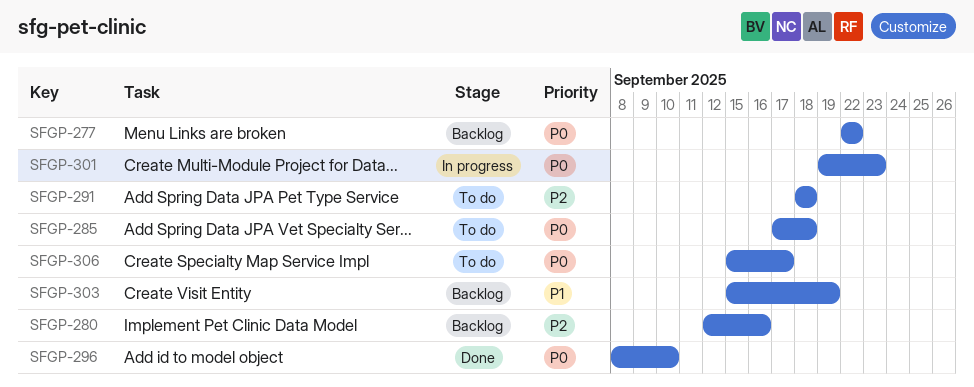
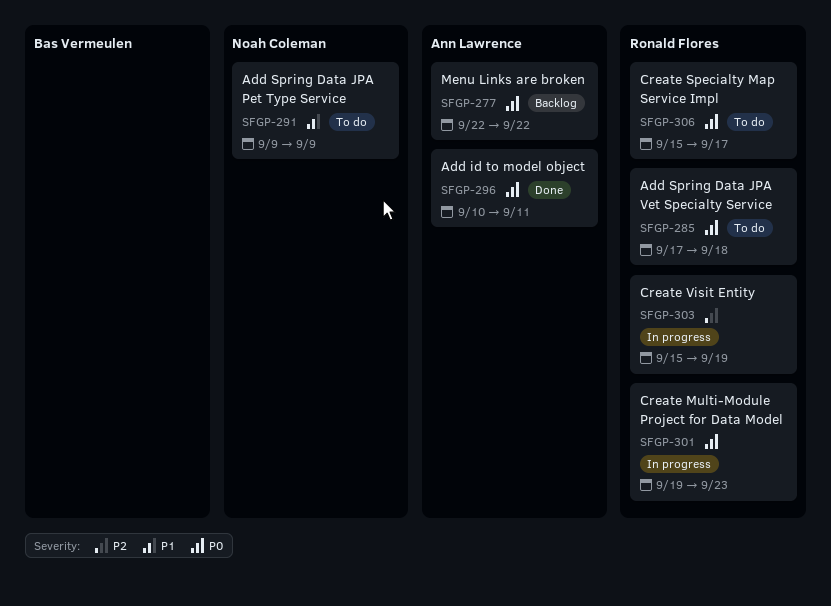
SFGP-280: present -> none
SFGP-291, priority: P2 -> P1
SFGP-291, start: Sep 18 -> Sep 9
SFGP-291, due: Sep 18 -> Sep 9
SFGP-296, start: Sep 8 -> Sep 10
SFGP-296, due: Sep 10 -> Sep 11
SFGP-303, status: Backlog -> In progress
SFGP-303, priority: P1 -> P2

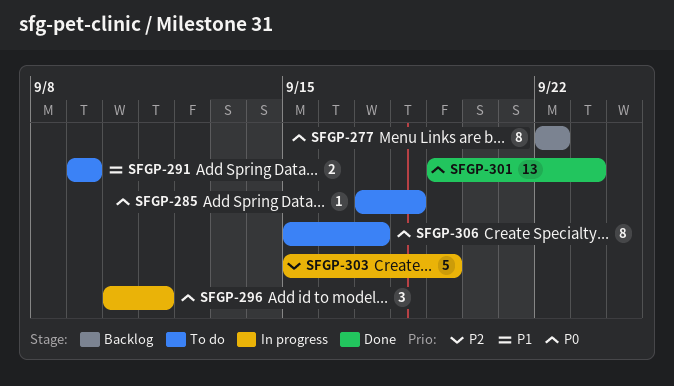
SFGP-296, status: Done -> In progress
SFGP-301, status: In progress -> Done

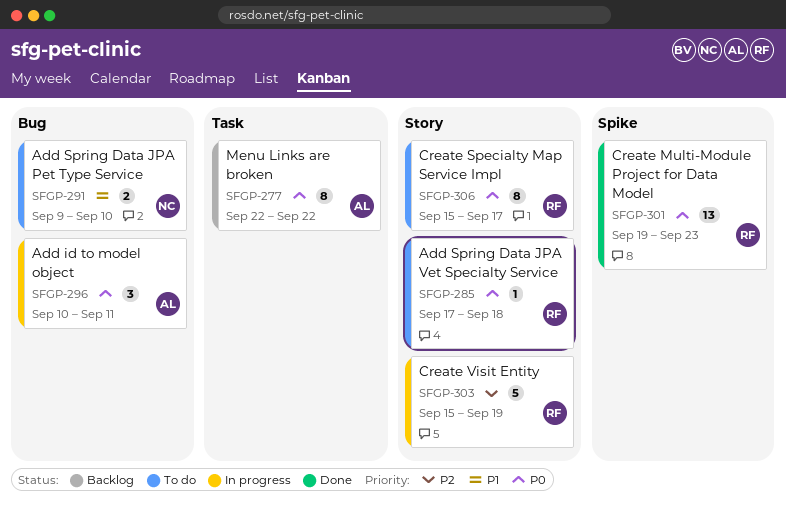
SFGP-291, due: Sep 9 -> Sep 10

